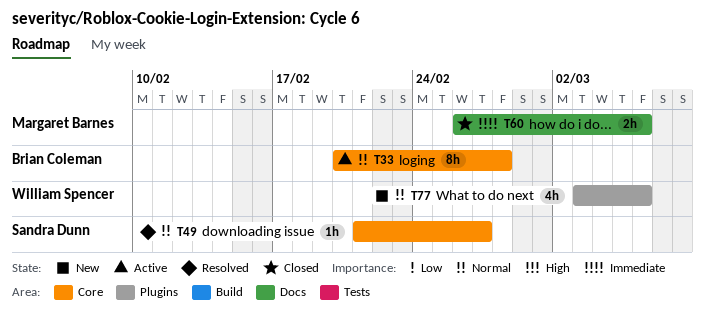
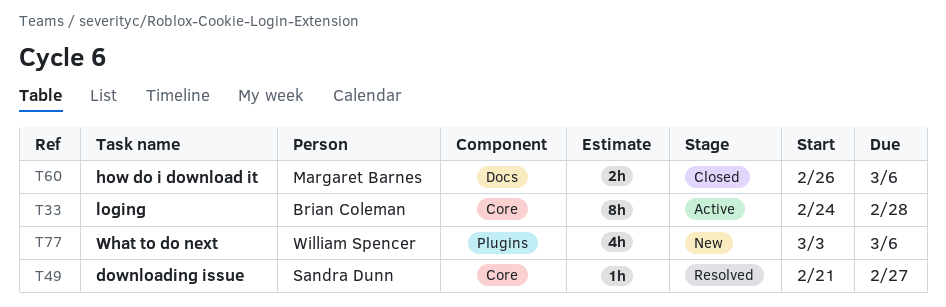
T33, start: Feb 20 -> Feb 24

